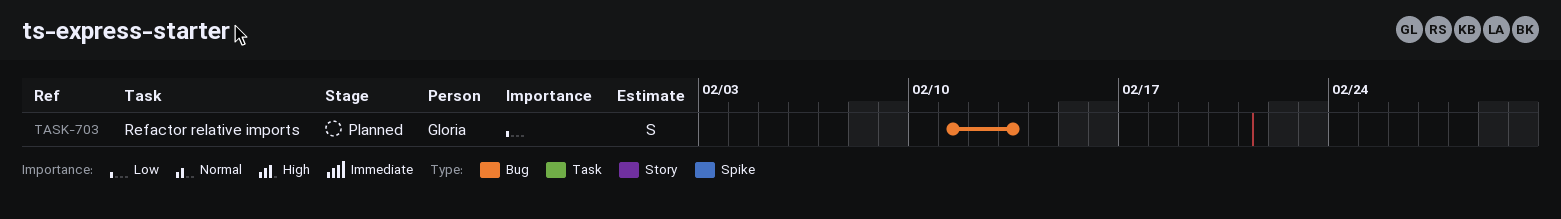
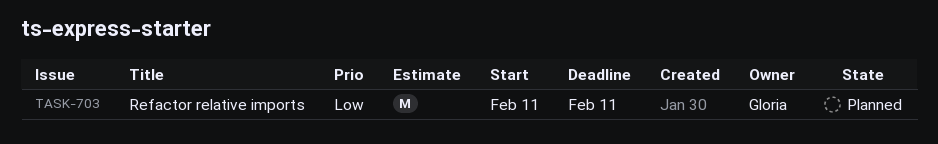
TASK-703, estimate: S -> M
TASK-703, due: Feb 13 -> Feb 11

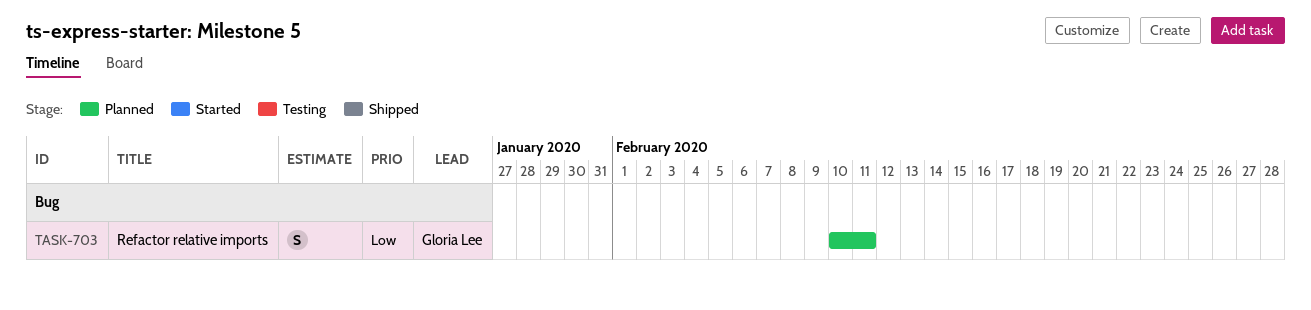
TASK-703, estimate: M -> S
TASK-703, start: Feb 11 -> Feb 10

